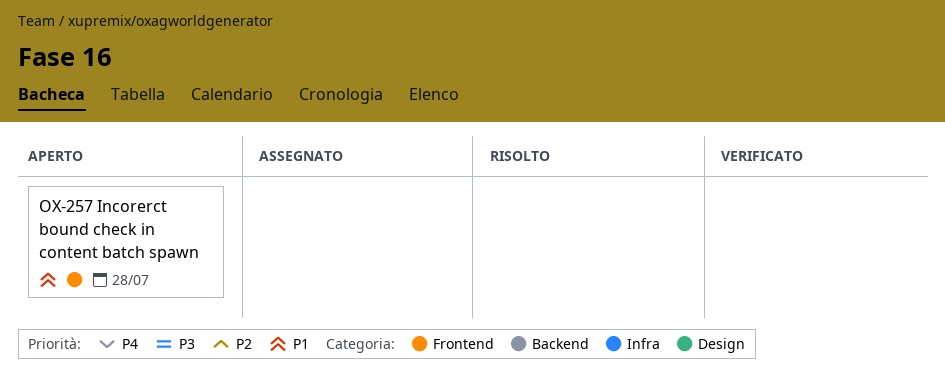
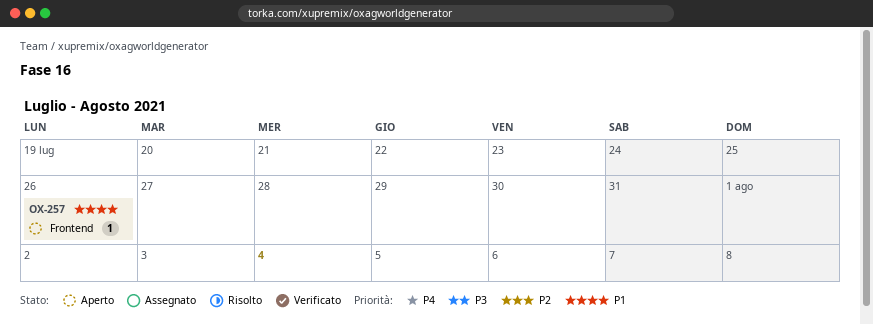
OX-257, due: Jul 28 -> Jul 26

